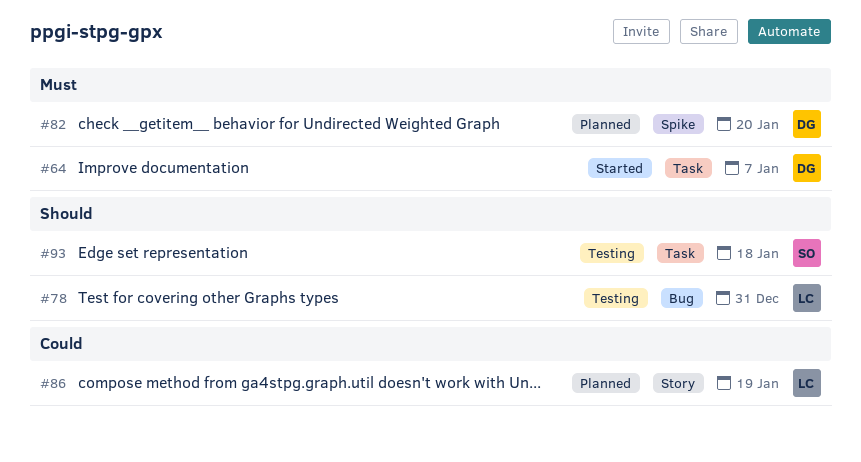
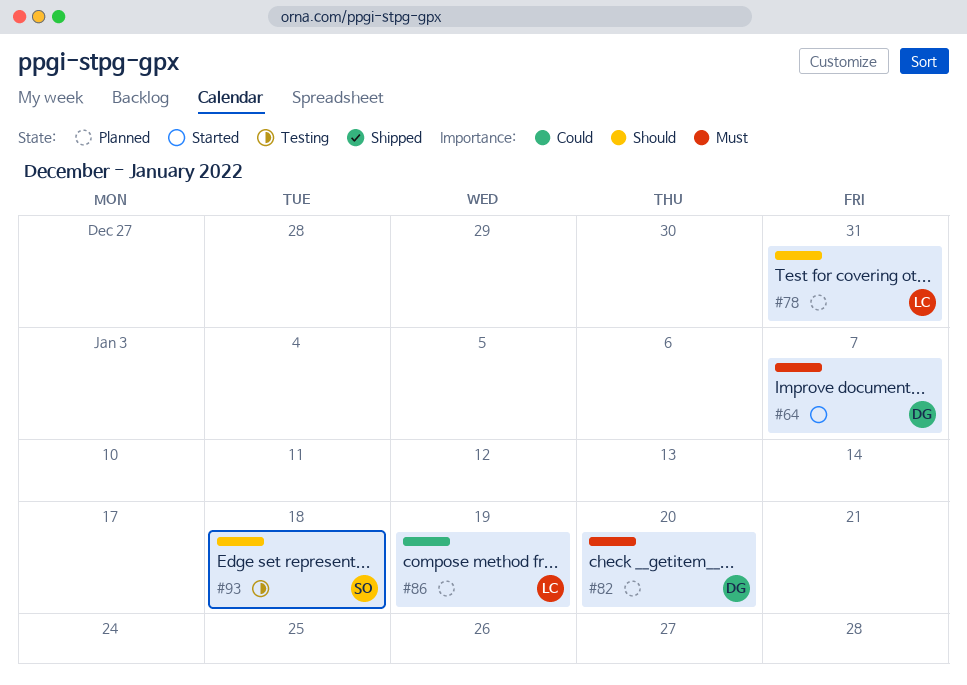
#78, status: Testing -> Planned

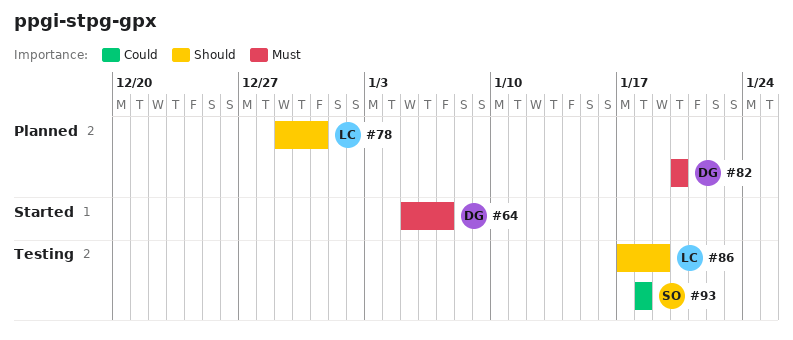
#86, status: Planned -> Testing
#86, priority: Could -> Should
#93, priority: Should -> Could

